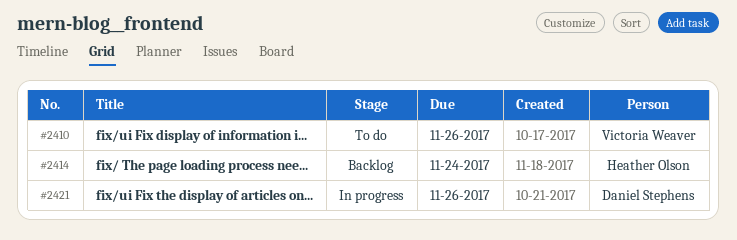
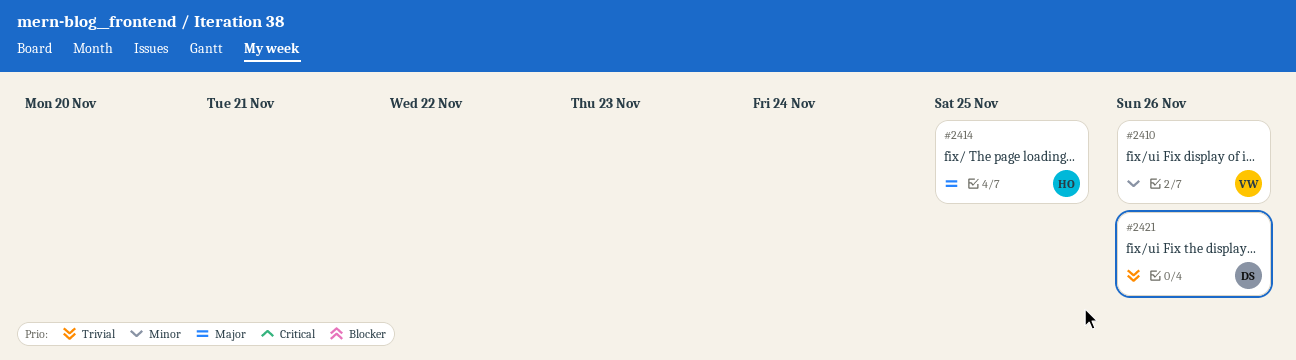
#2414, due: Nov 24 -> Nov 25

